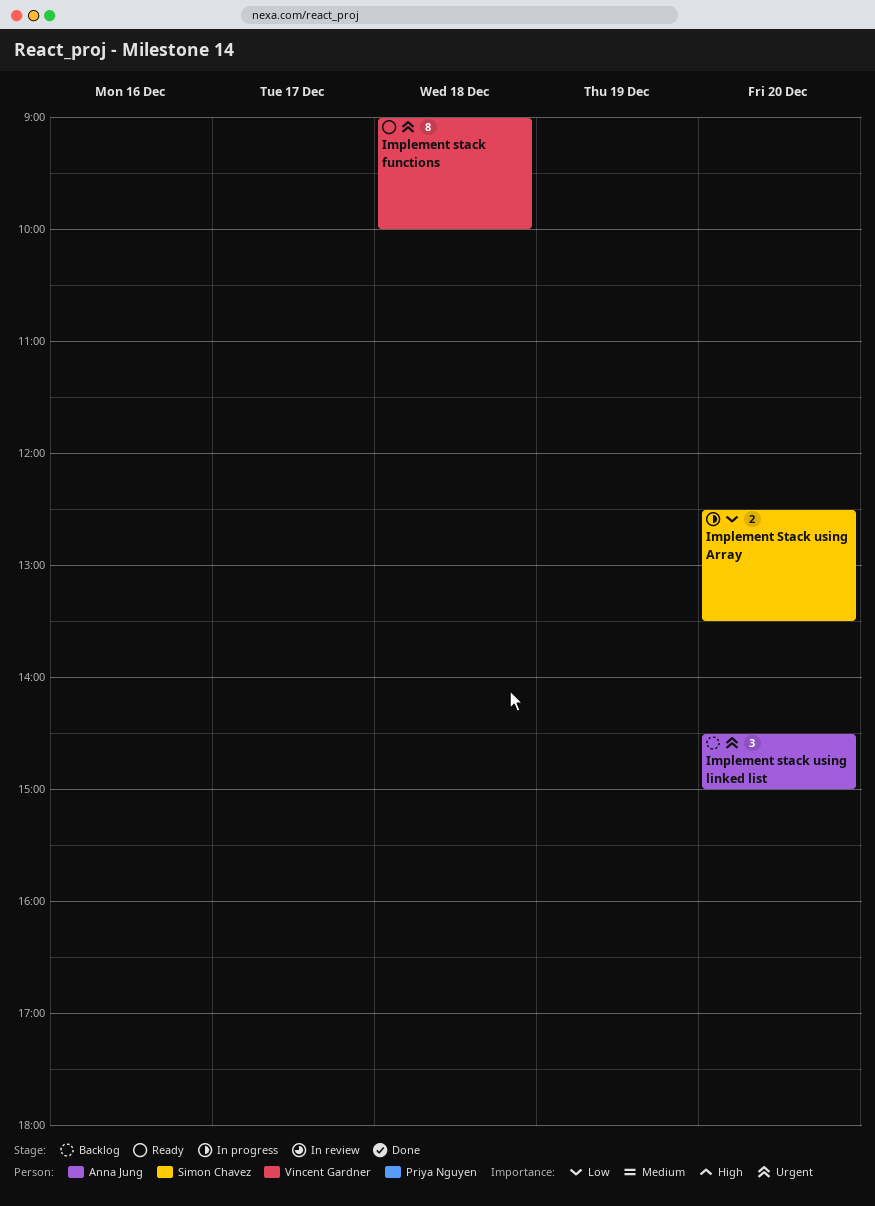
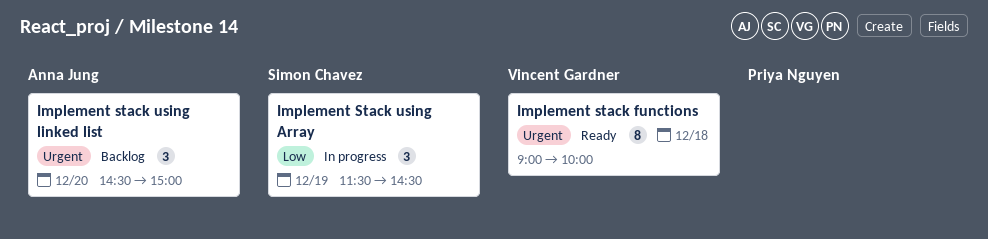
Implement Stack using Array, estimate: 2 -> 3
Implement Stack using Array, day: Dec 20 -> Dec 19
Implement Stack using Array, begins: 12:30 -> 11:30
Implement Stack using Array, ends: 13:30 -> 14:30

